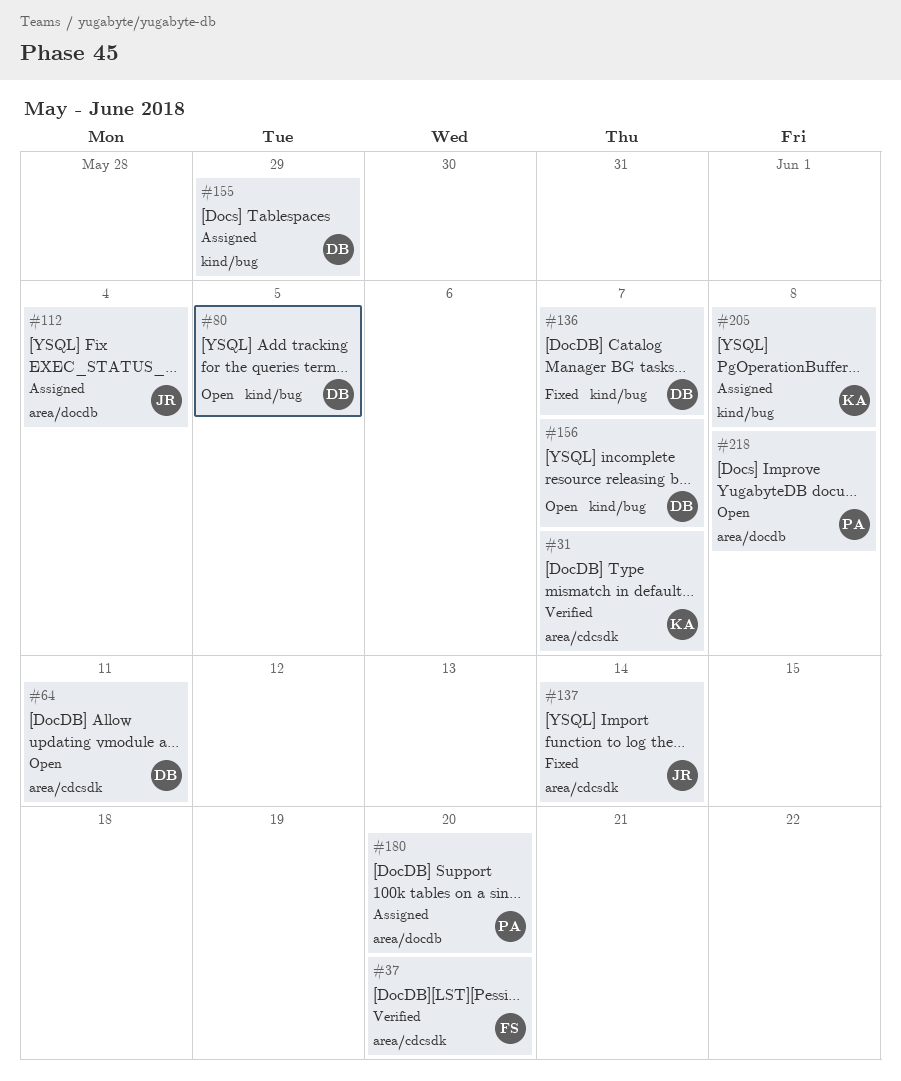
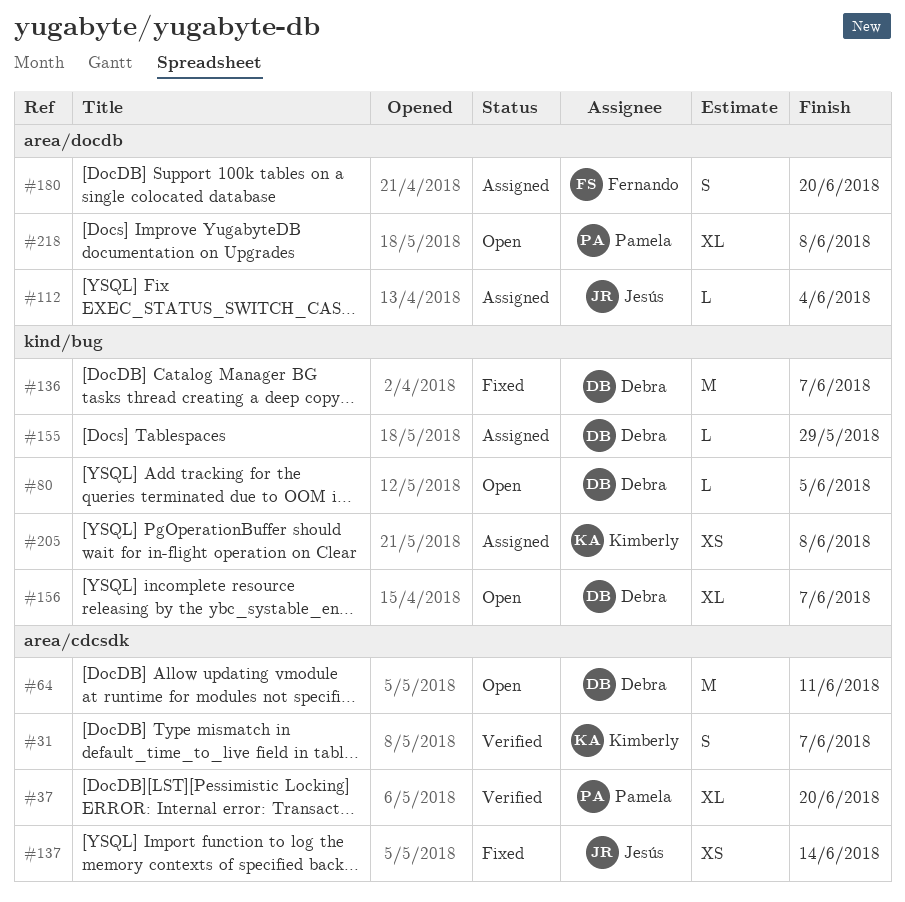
#37, owner: Fernando -> Pamela
#180, owner: Pamela -> Fernando

